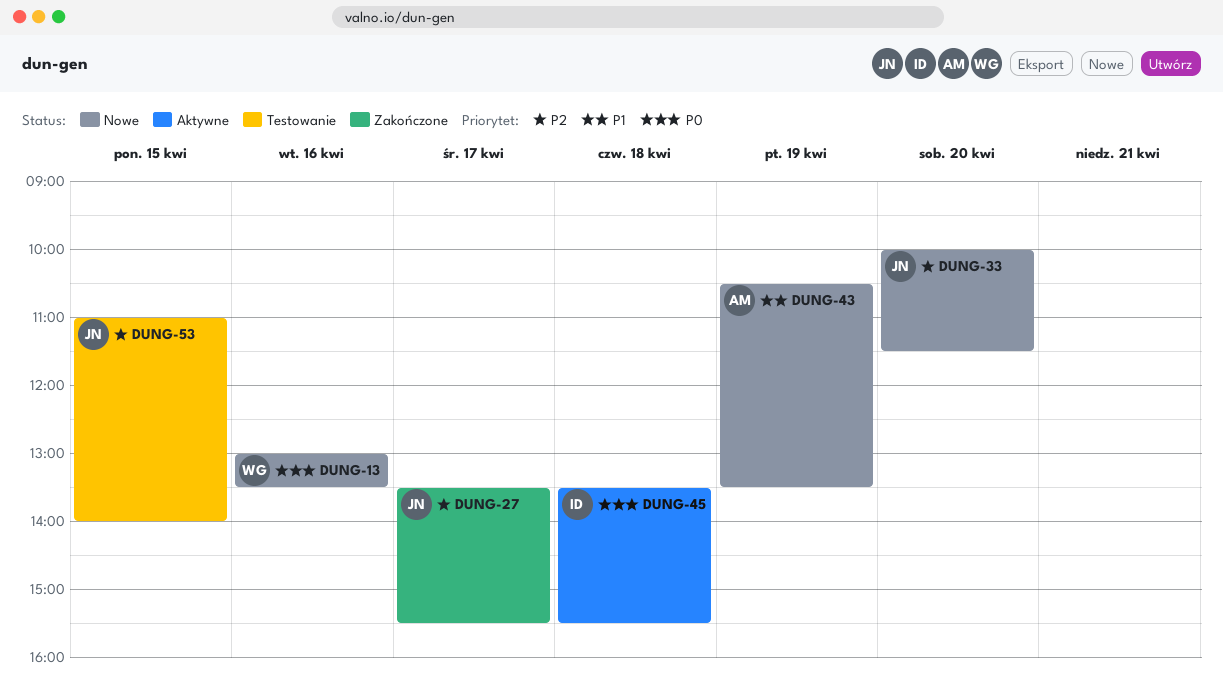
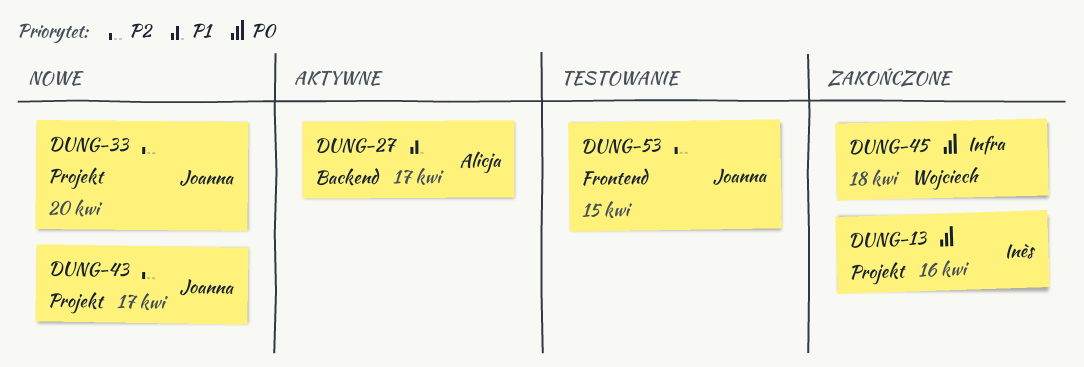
DUNG-13, status: Nowe -> Zakończone
DUNG-13, owner: Wojciech -> Inès
DUNG-27, status: Zakończone -> Aktywne
DUNG-27, owner: Joanna -> Alicja
DUNG-27, priority: P2 -> P1
DUNG-43, owner: Alicja -> Joanna
DUNG-43, priority: P1 -> P2
DUNG-43, day: Apr 19 -> Apr 17
DUNG-45, status: Aktywne -> Zakończone
DUNG-45, owner: Inès -> Wojciech

